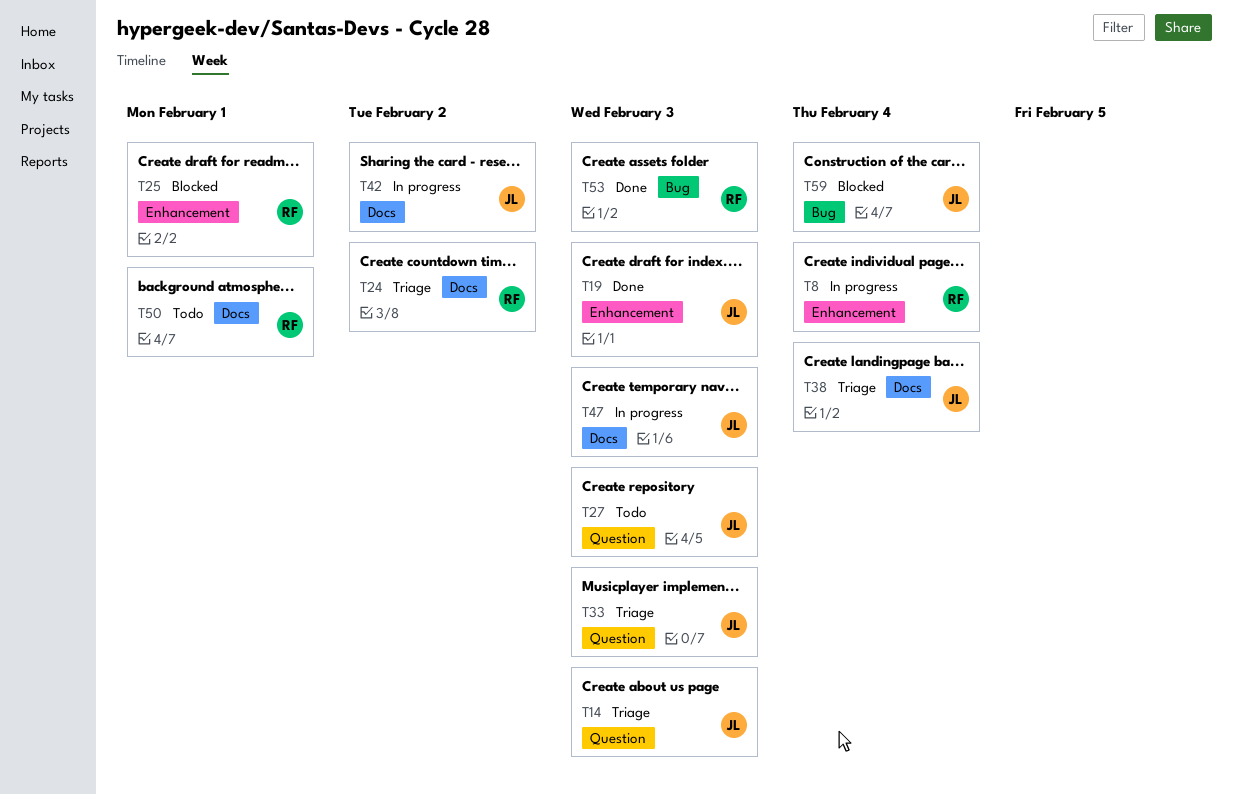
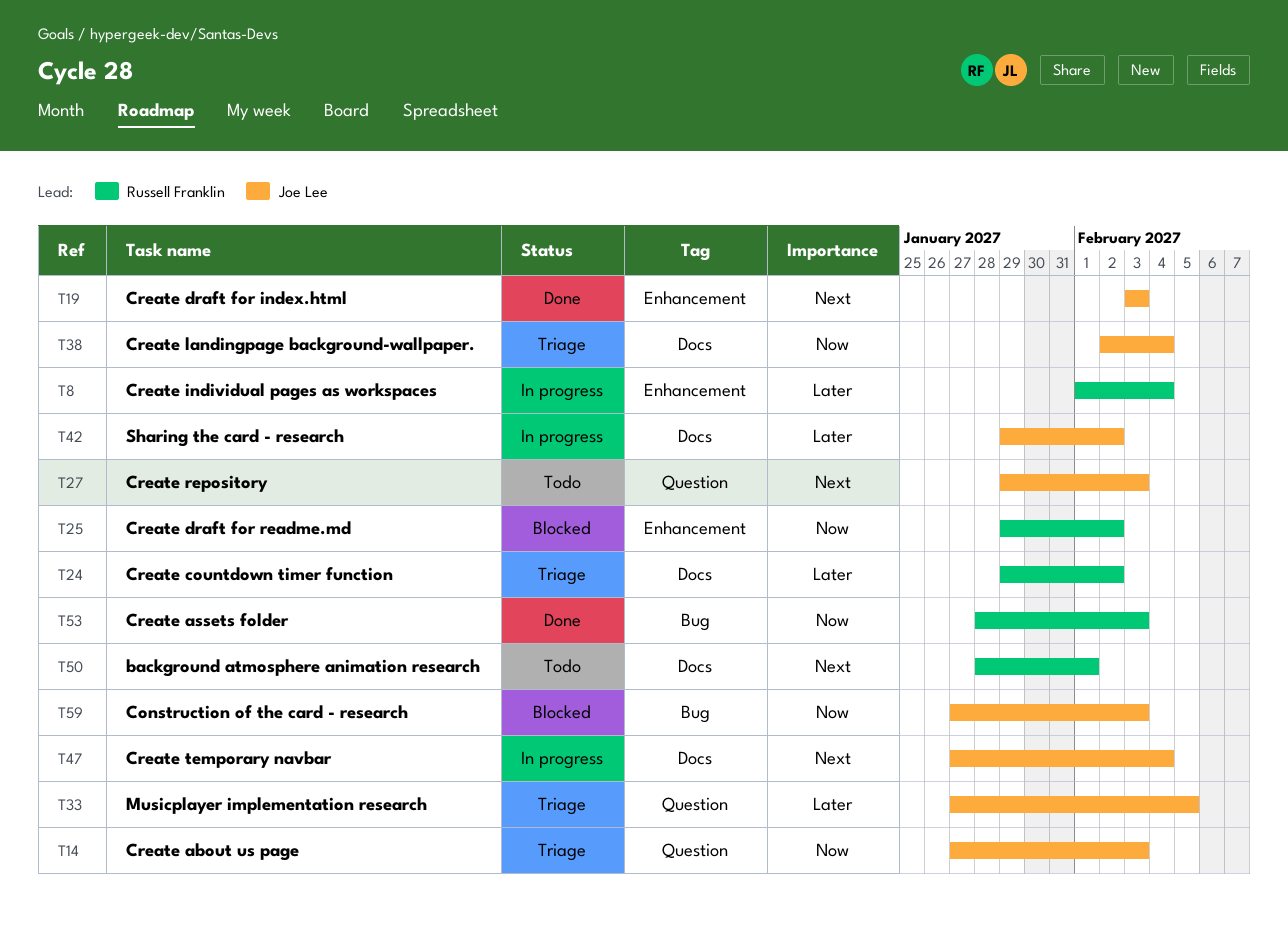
T25, due: Feb 1 -> Feb 2
T33, due: Feb 3 -> Feb 5
T47, due: Feb 3 -> Feb 4
T59, due: Feb 4 -> Feb 3

